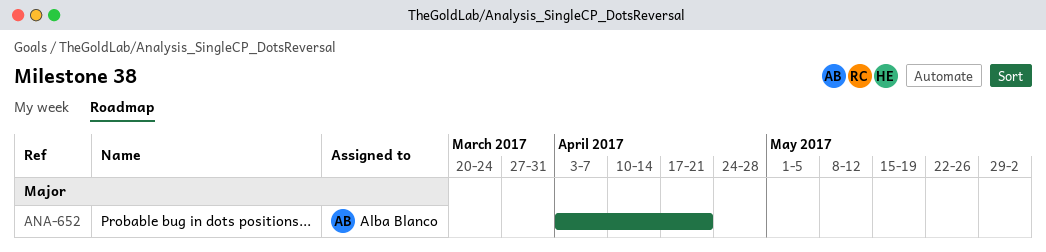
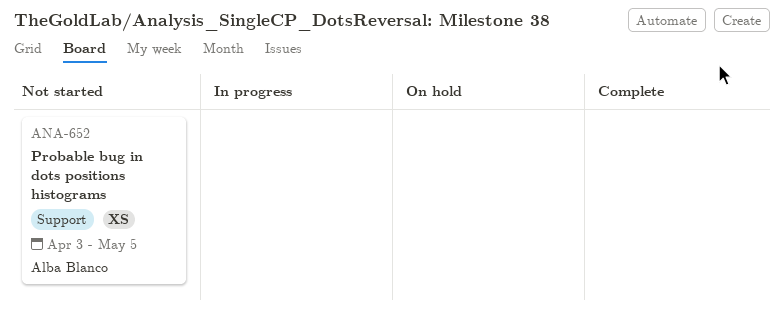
ANA-652, due: Apr 21 -> May 5

